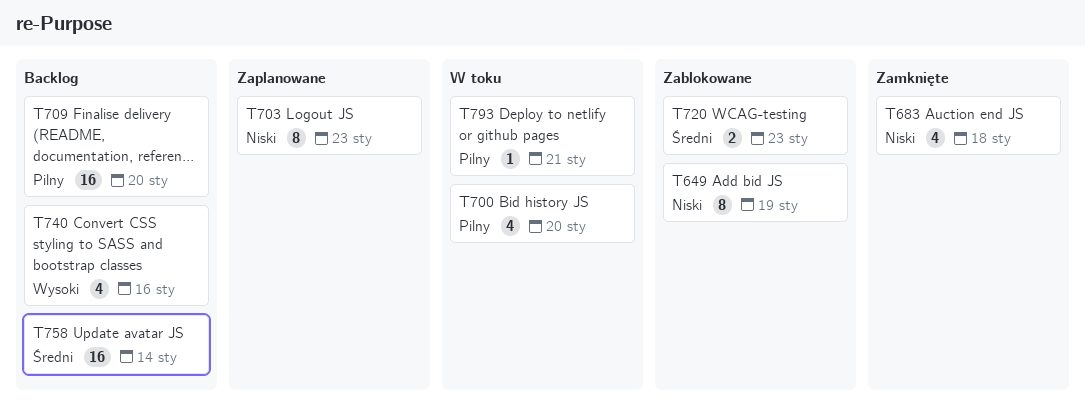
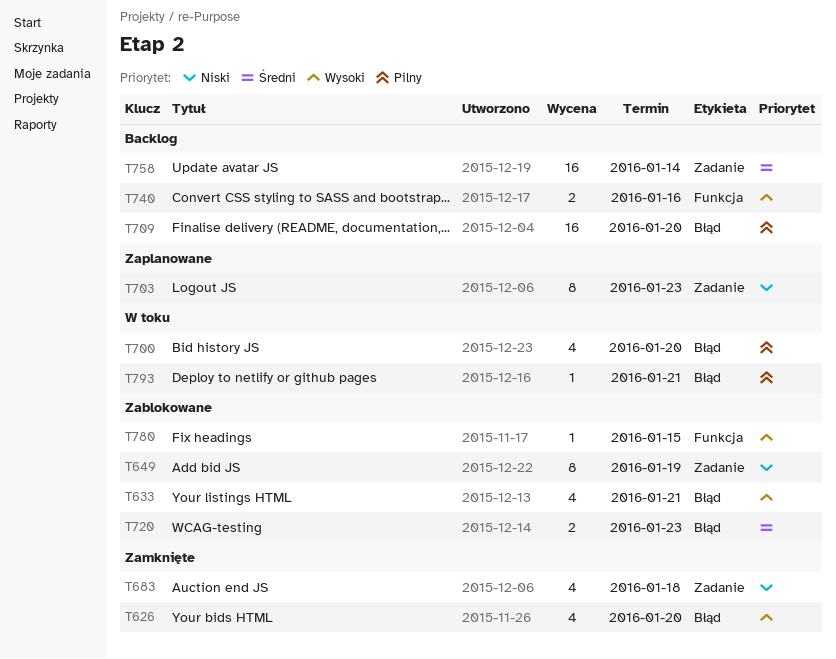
T626: none -> present
T633: none -> present
T740, estimate: 4 -> 2
T780: none -> present

